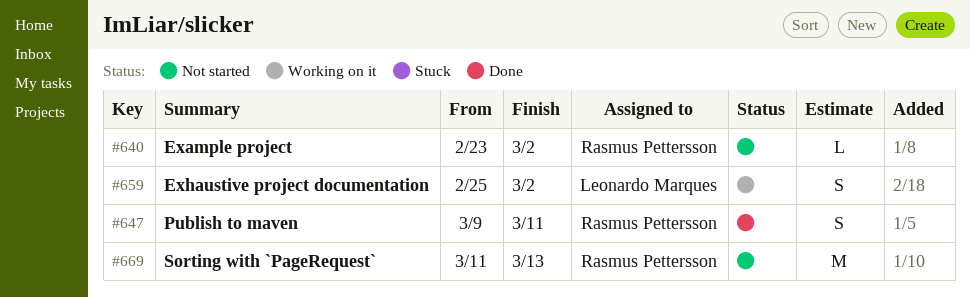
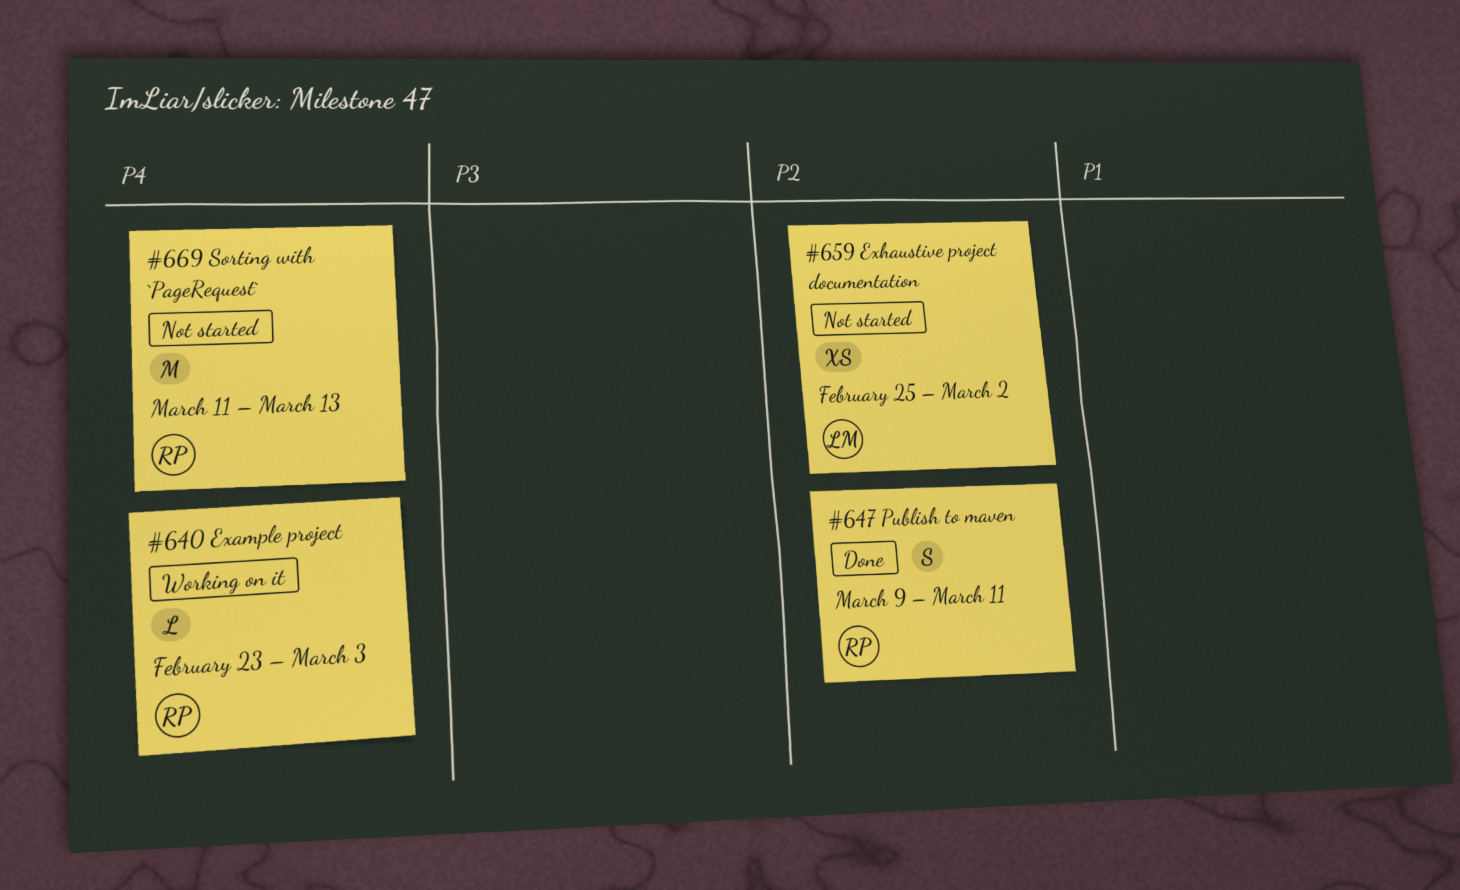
#640, status: Not started -> Working on it
#640, due: Mar 2 -> Mar 3
#659, status: Working on it -> Not started
#659, estimate: S -> XS

